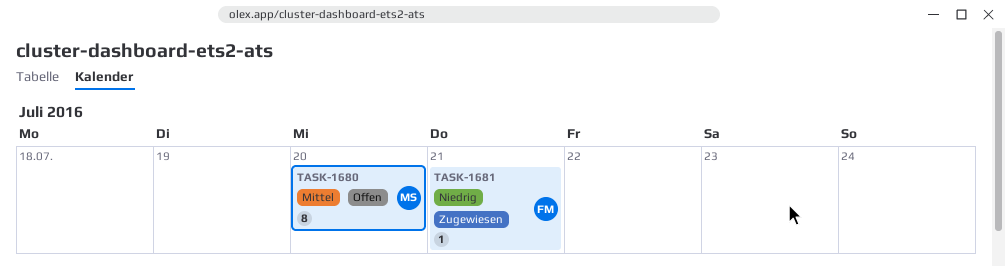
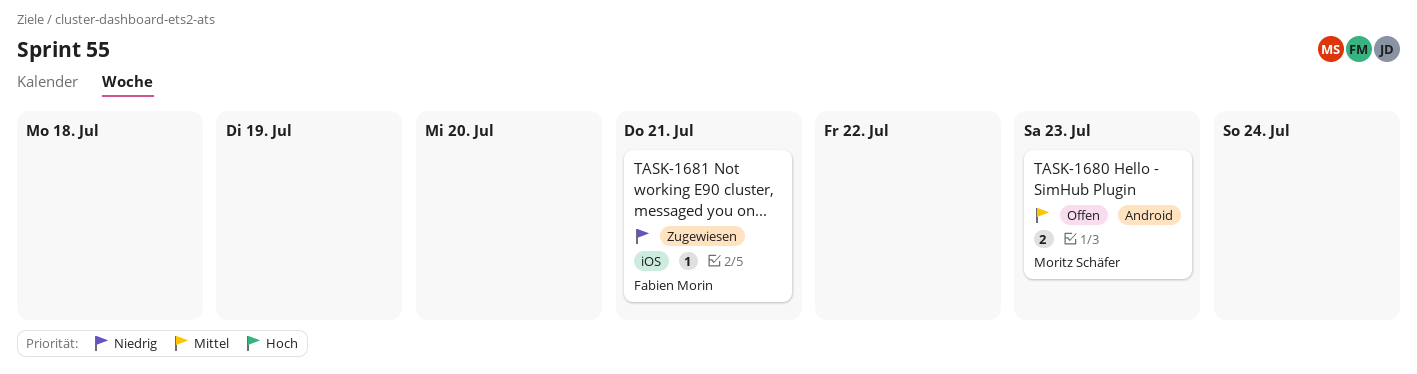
TASK-1680, estimate: 8 -> 2
TASK-1680, due: Jul 20 -> Jul 23

